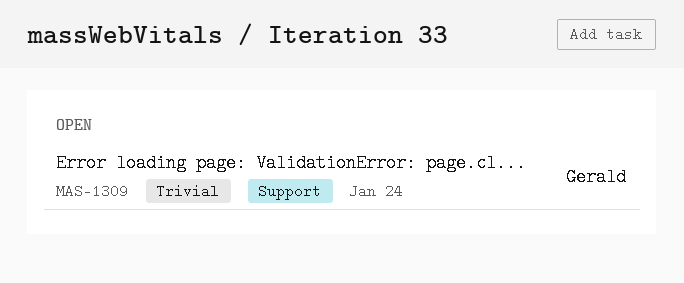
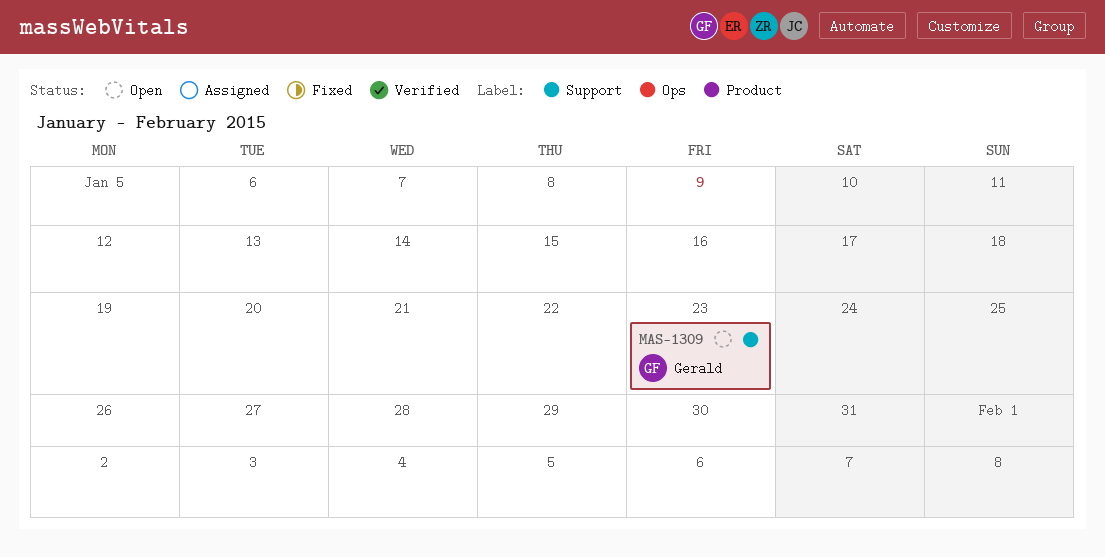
MAS-1309, due: Jan 24 -> Jan 23

